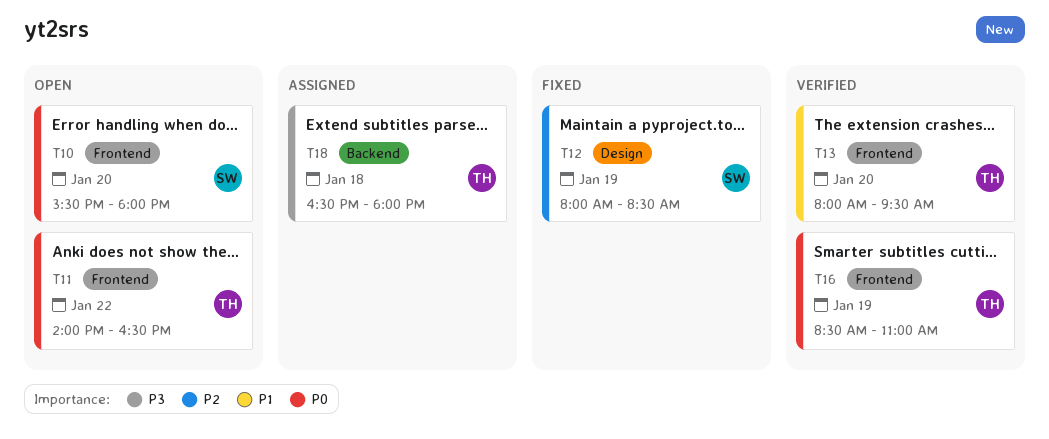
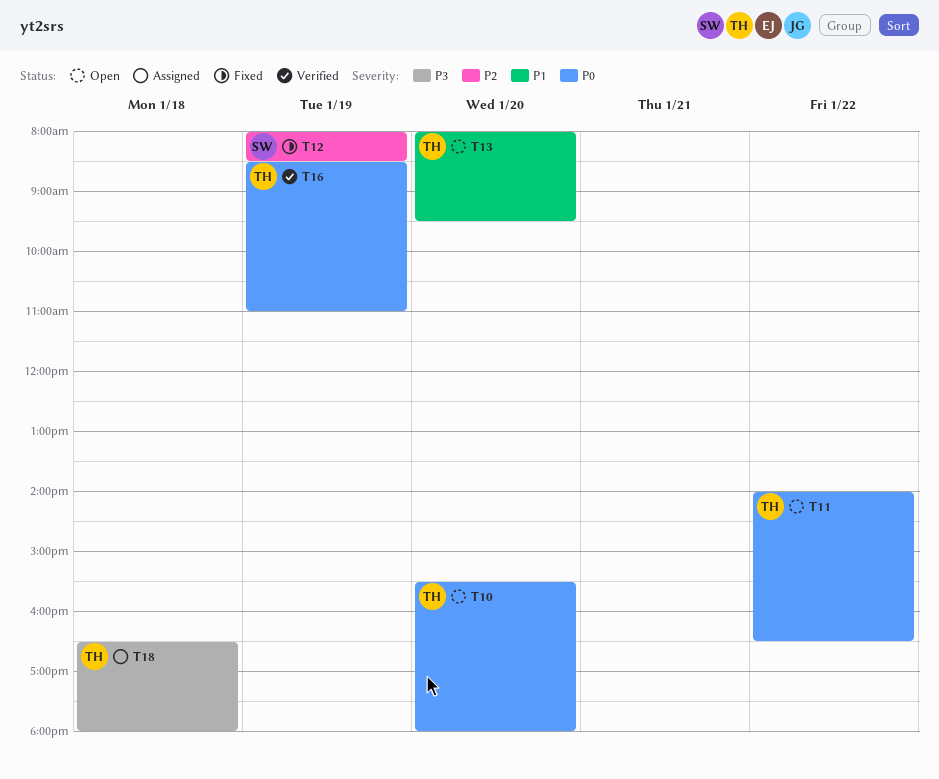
T10, owner: SW -> TH
T13, status: Verified -> Open

